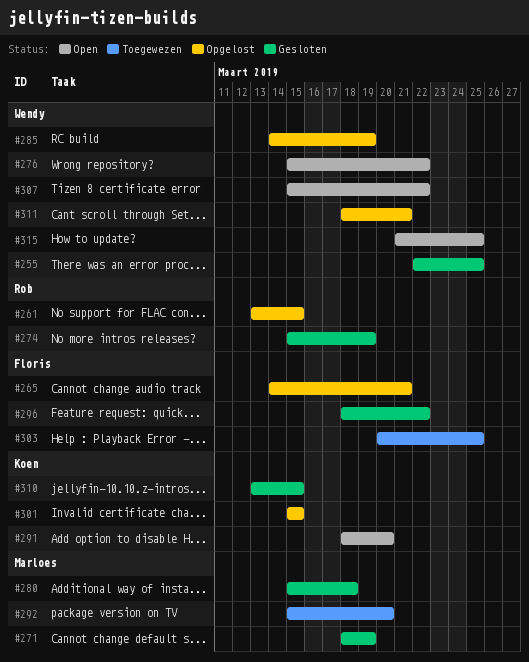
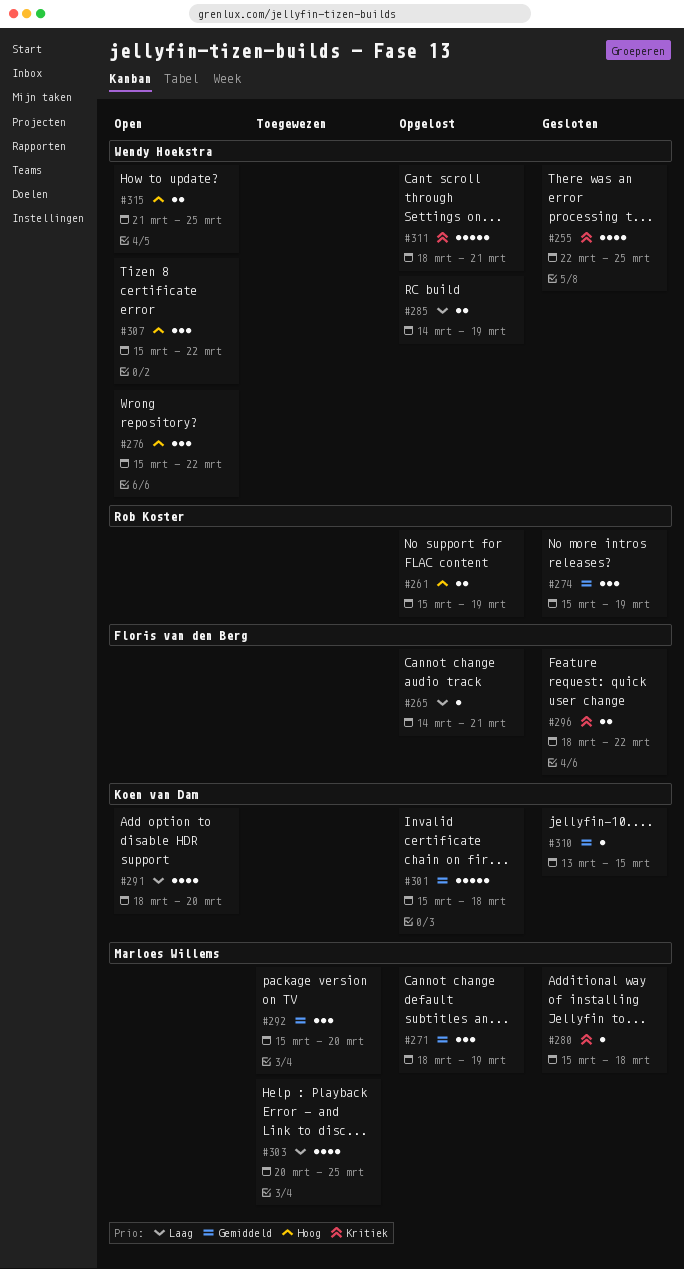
#261, start: Mar 13 -> Mar 15
#261, due: Mar 15 -> Mar 19
#271, status: Gesloten -> Opgelost
#301, due: Mar 15 -> Mar 18
#303, owner: Floris van den Berg -> Marloes Willems

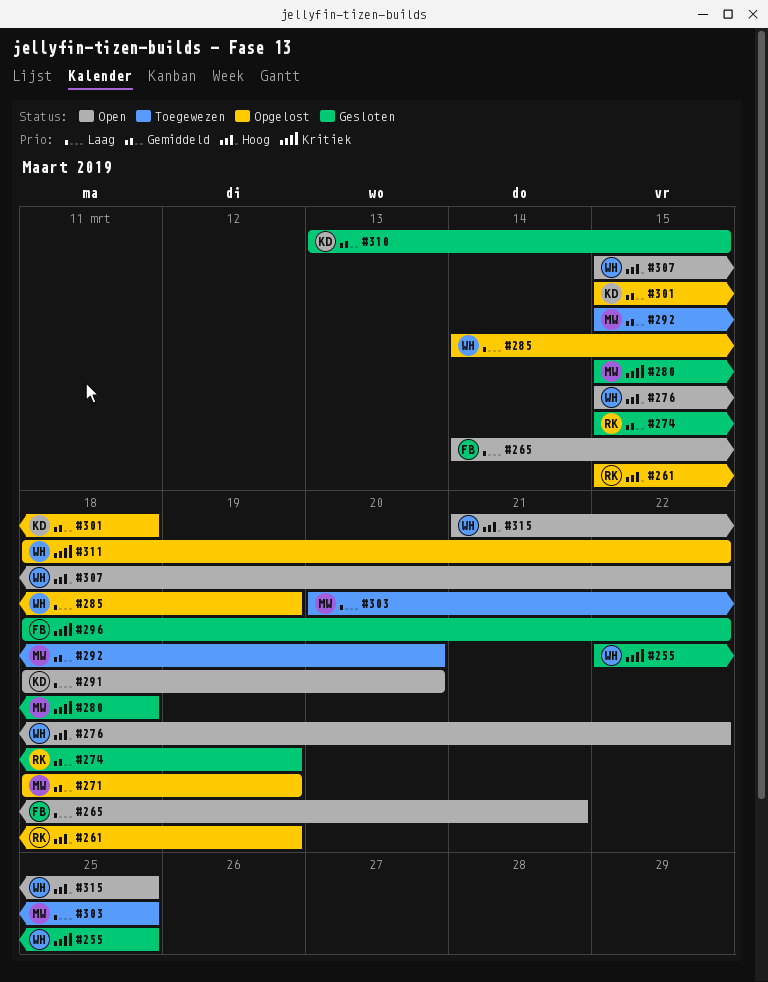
#265, status: Opgelost -> Open
#311, due: Mar 21 -> Mar 22

